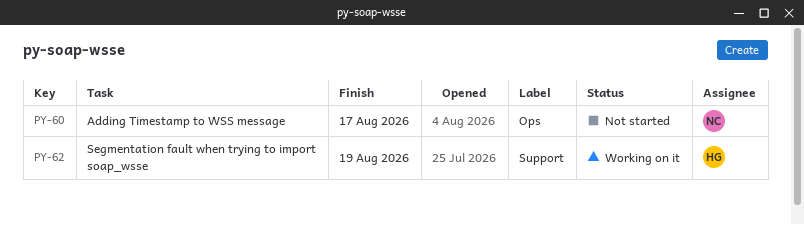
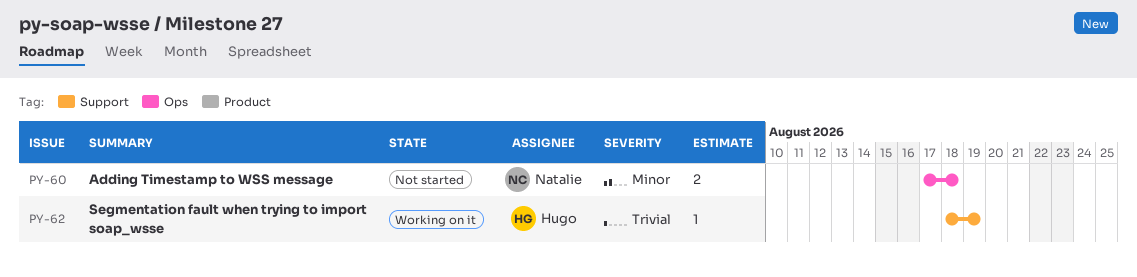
PY-60, due: Aug 17 -> Aug 18

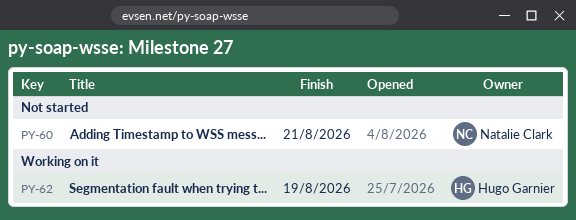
PY-60, due: Aug 18 -> Aug 21

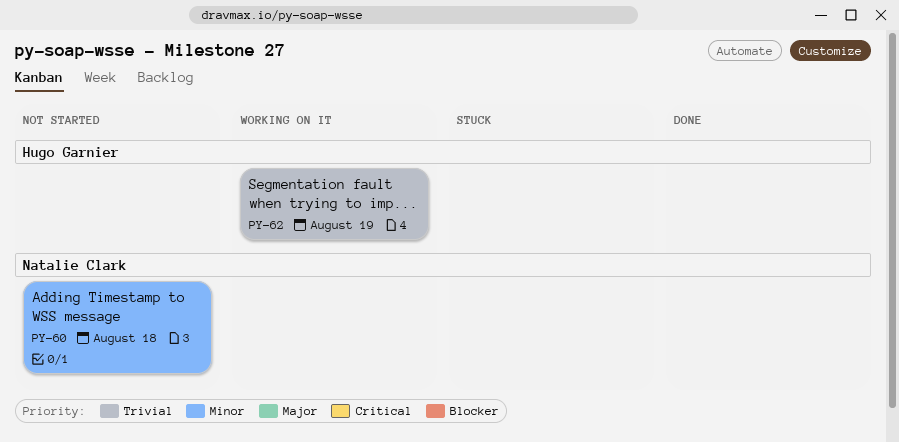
PY-60, due: Aug 21 -> Aug 18

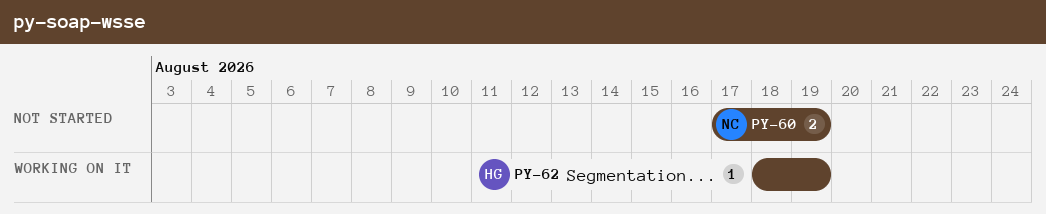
PY-60, due: Aug 18 -> Aug 19

